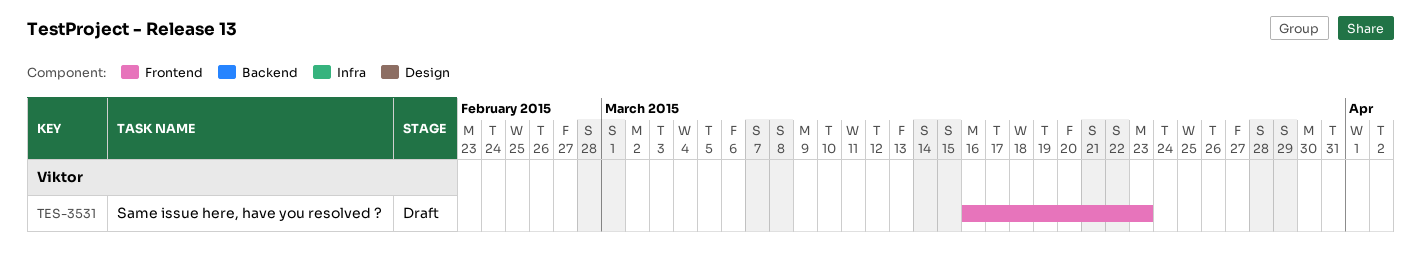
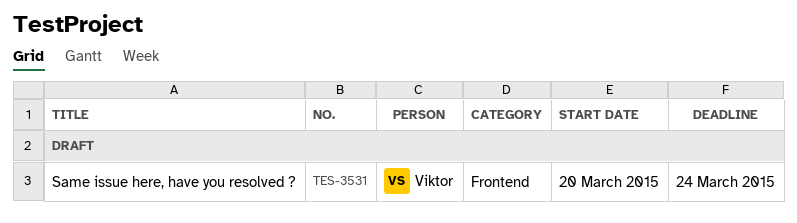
TES-3531, start: Mar 16 -> Mar 20
TES-3531, due: Mar 23 -> Mar 24

